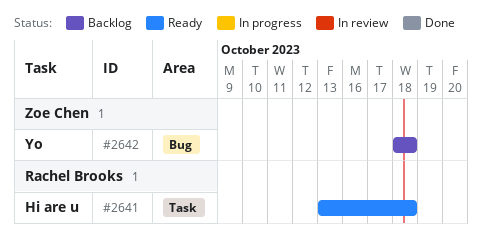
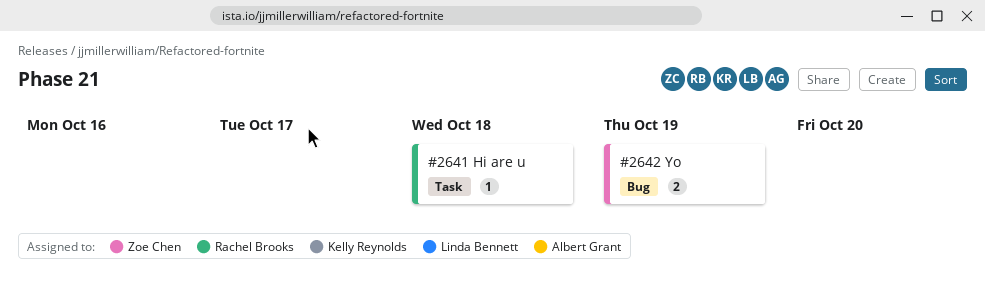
#2642, due: Oct 18 -> Oct 19

